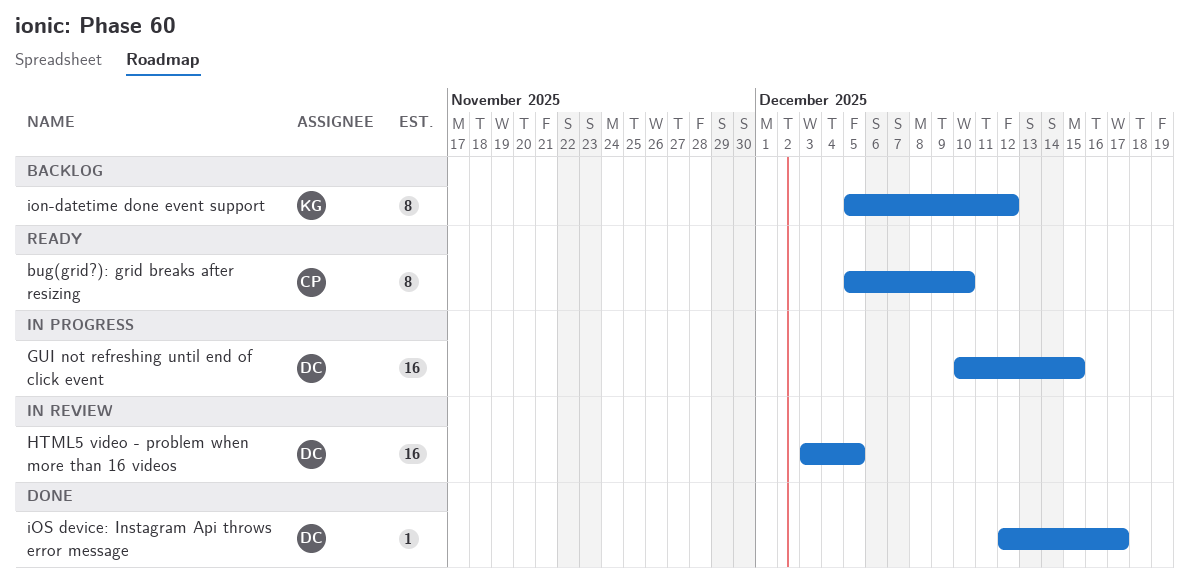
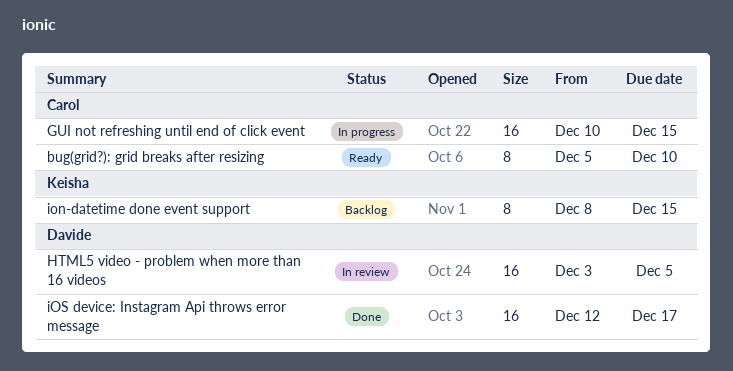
GUI not refreshing until end of click event, owner: Davide -> Carol
ion-datetime done event support, start: Dec 5 -> Dec 8
ion-datetime done event support, due: Dec 12 -> Dec 15
iOS device: Instagram Api throws error message, estimate: 1 -> 16

